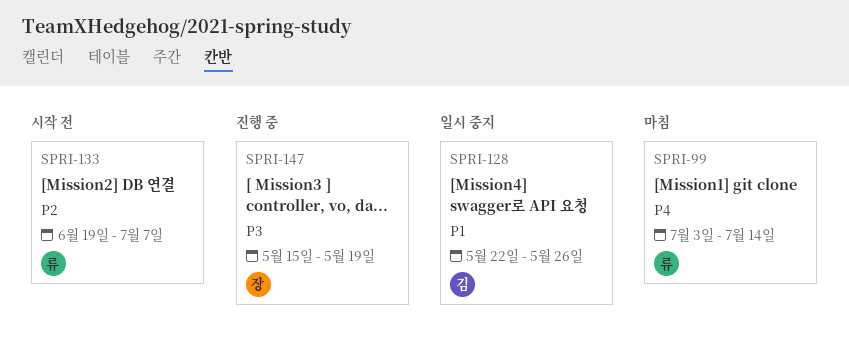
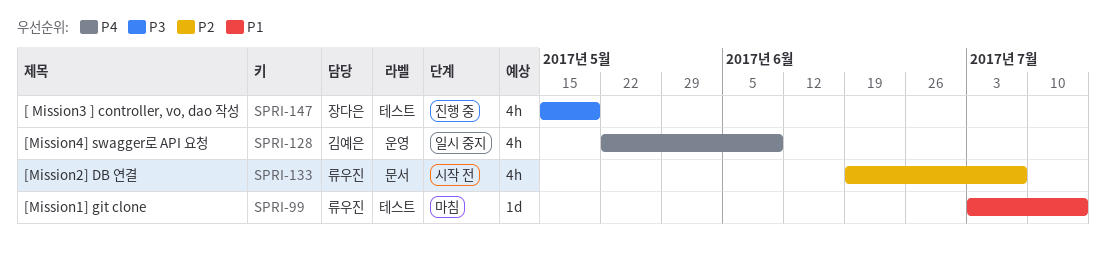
SPRI-99, priority: P4 -> P1
SPRI-128, priority: P1 -> P4
SPRI-128, due: May 26 -> Jun 9

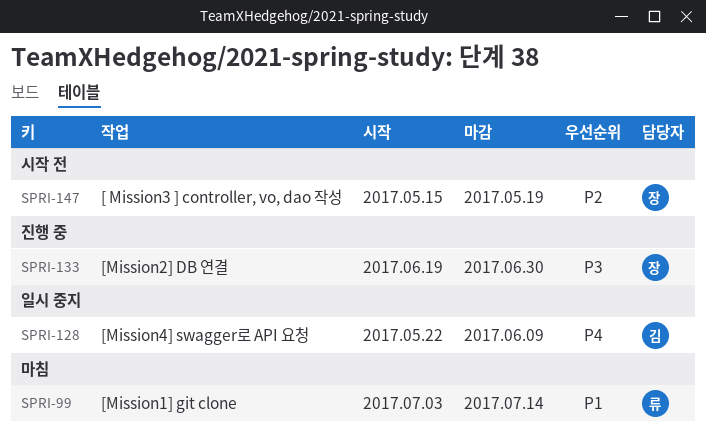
SPRI-133, status: 시작 전 -> 진행 중
SPRI-133, owner: 류우진 -> 장다은
SPRI-133, priority: P2 -> P3
SPRI-133, due: Jul 7 -> Jun 30
SPRI-147, status: 진행 중 -> 시작 전
SPRI-147, priority: P3 -> P2

